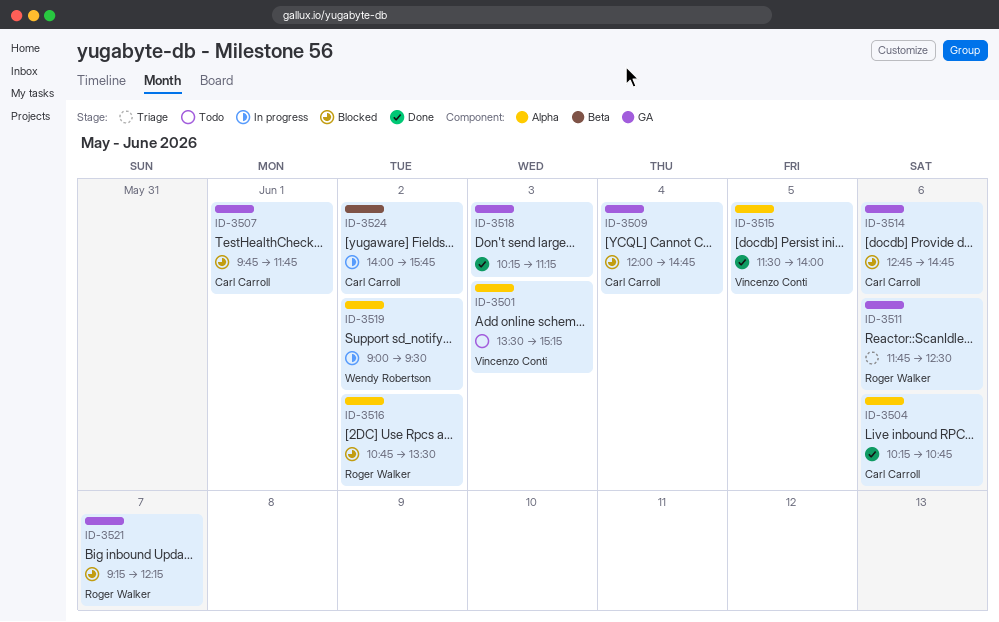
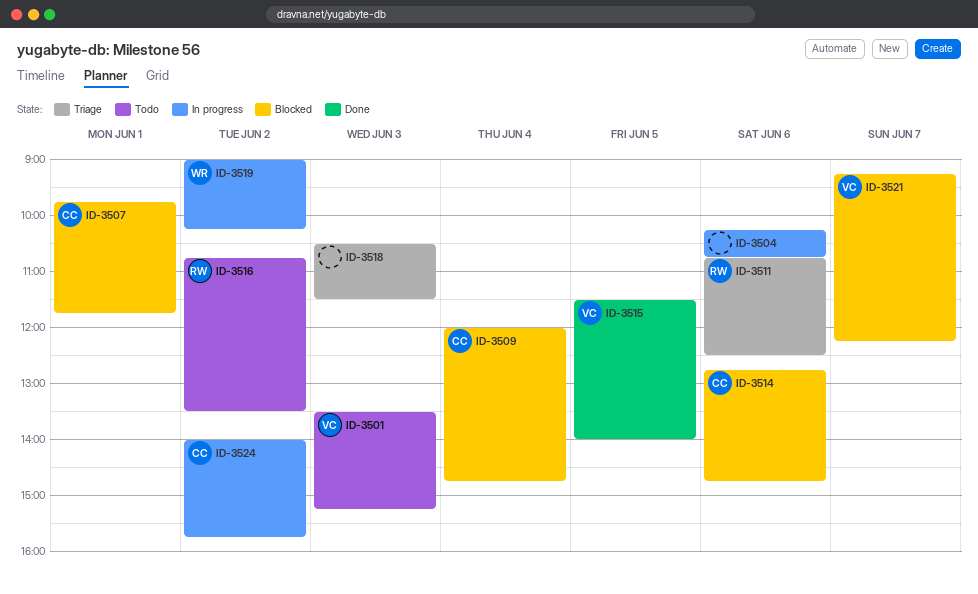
ID-3504, status: Done -> In progress
ID-3504, owner: Carl Carroll -> none
ID-3511, begins: 11:45 -> 10:45
ID-3516, status: Blocked -> Todo
ID-3518, status: Done -> Triage
ID-3518, begins: 10:15 -> 10:30
ID-3518, ends: 11:15 -> 11:30
ID-3519, ends: 09:30 -> 10:15
ID-3521, owner: Roger Walker -> Vincenzo Conti

